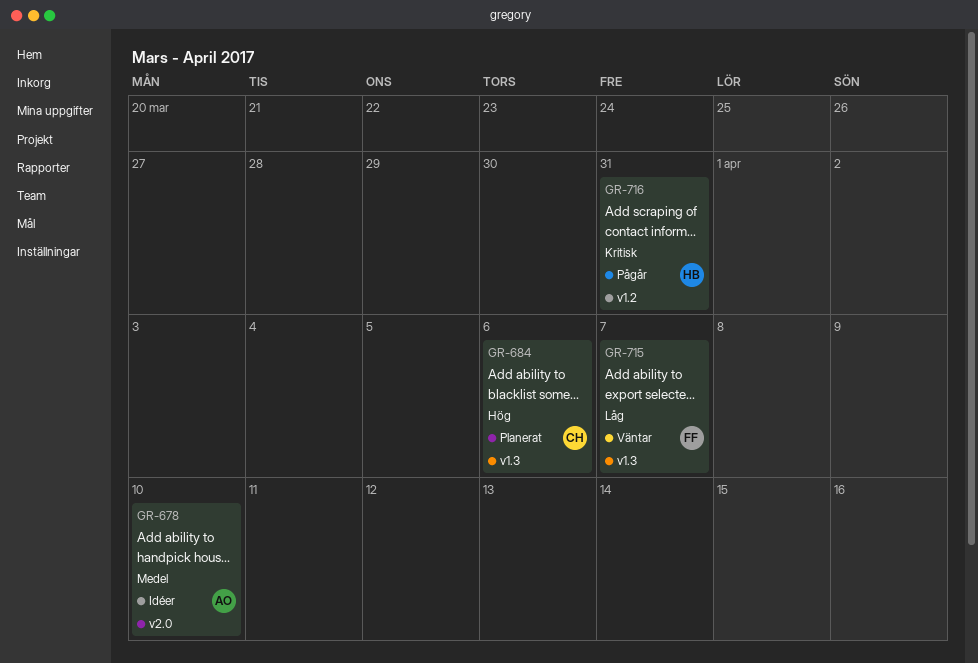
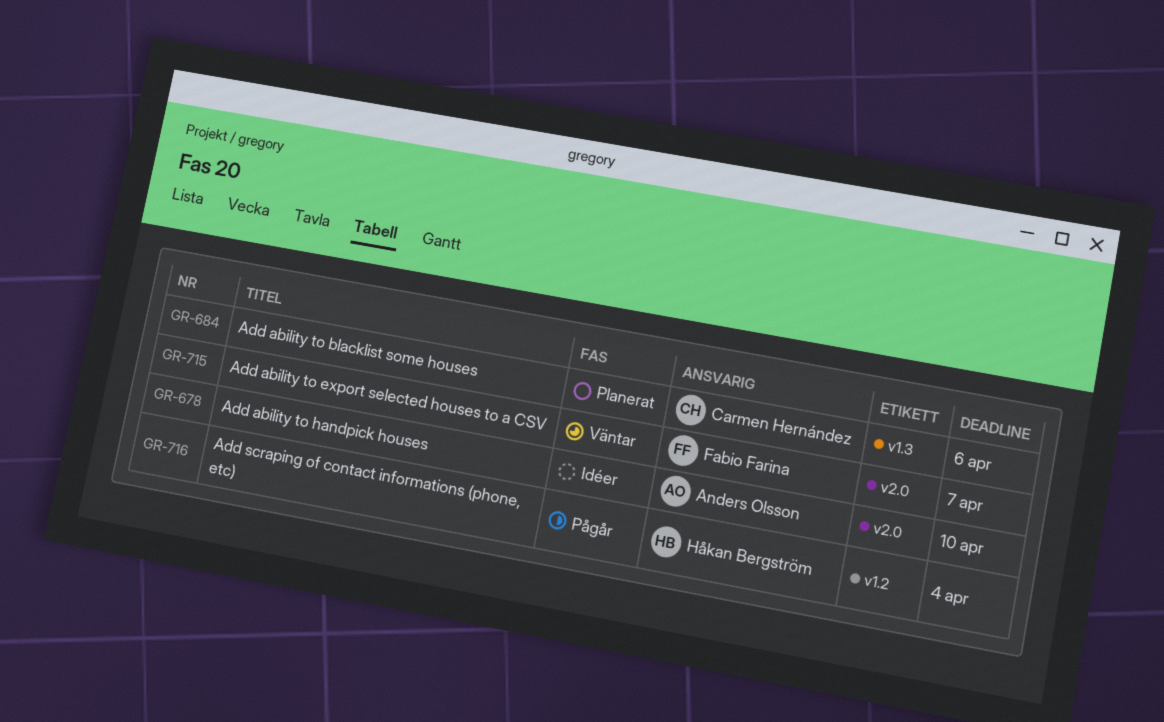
GR-715, label: v1.3 -> v2.0
GR-716, due: Mar 31 -> Apr 4

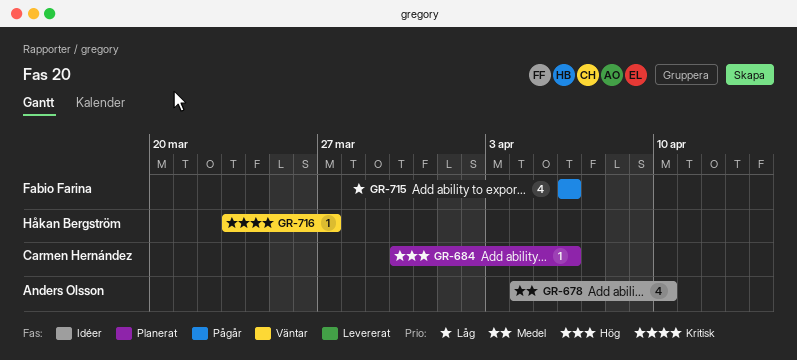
GR-715, status: Väntar -> Pågår
GR-715, due: Apr 7 -> Apr 6
GR-716, status: Pågår -> Väntar
GR-716, due: Apr 4 -> Mar 27

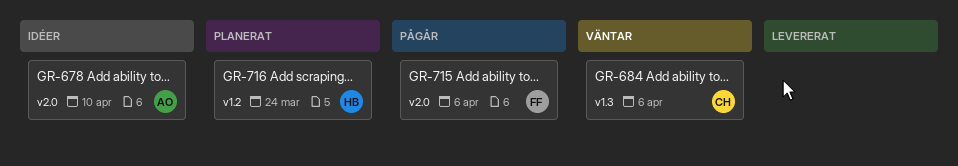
GR-684, status: Planerat -> Väntar
GR-716, status: Väntar -> Planerat
GR-716, due: Mar 27 -> Mar 24

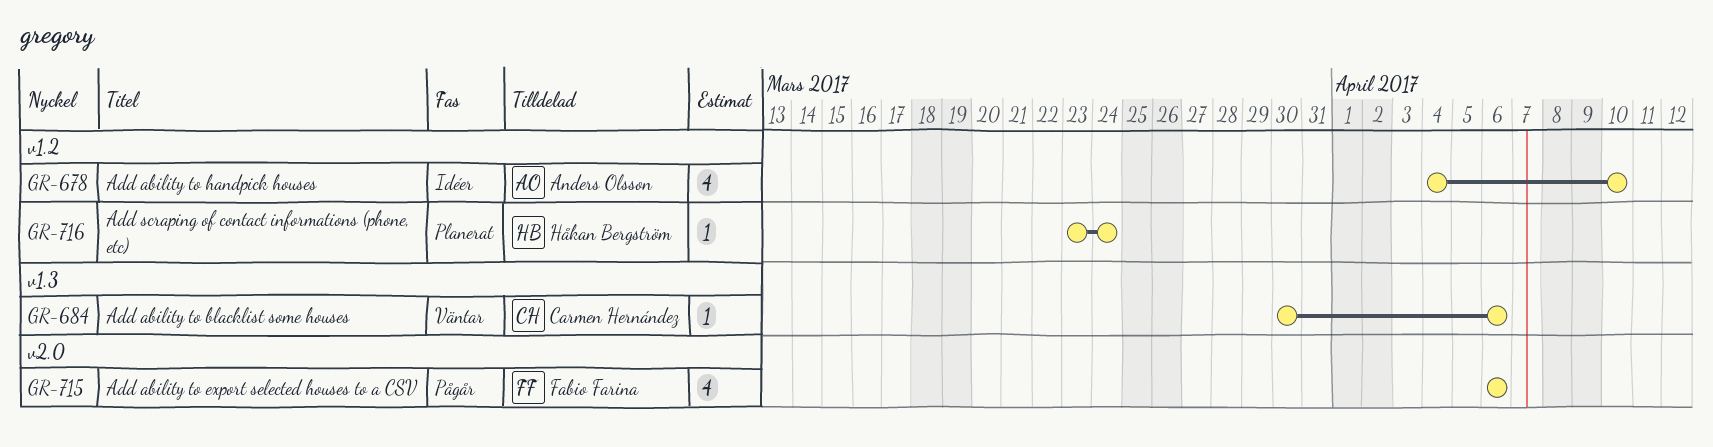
GR-678, label: v2.0 -> v1.2

